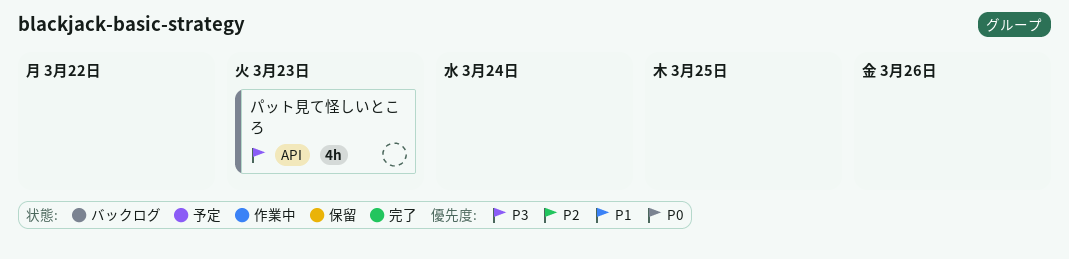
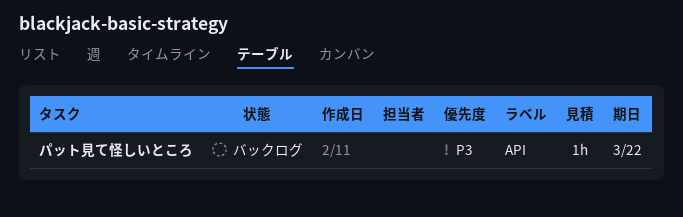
パット見て怪しいところ, estimate: 4h -> 1h
パット見て怪しいところ, due: Mar 23 -> Mar 22

